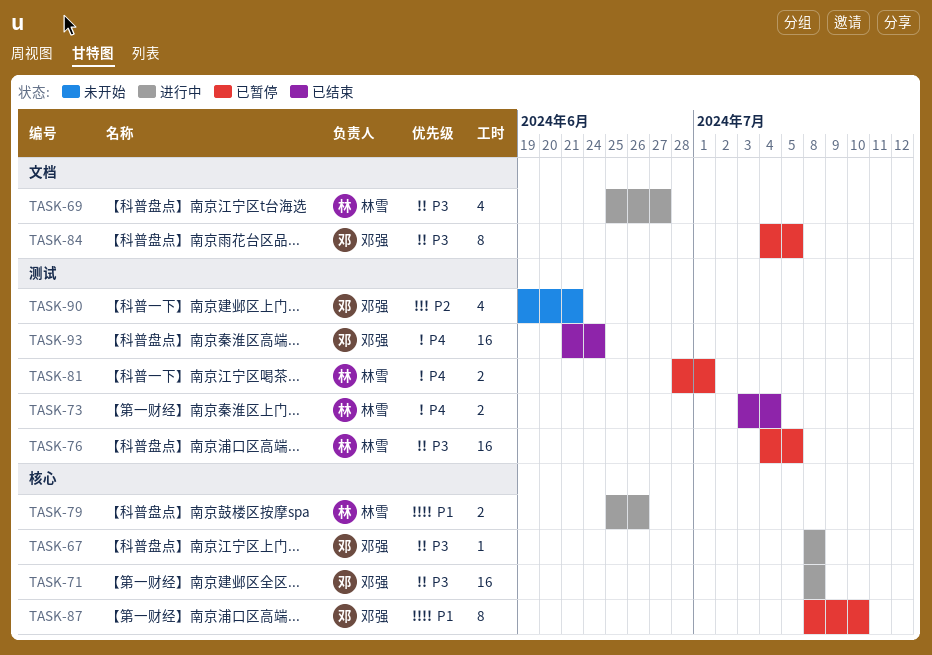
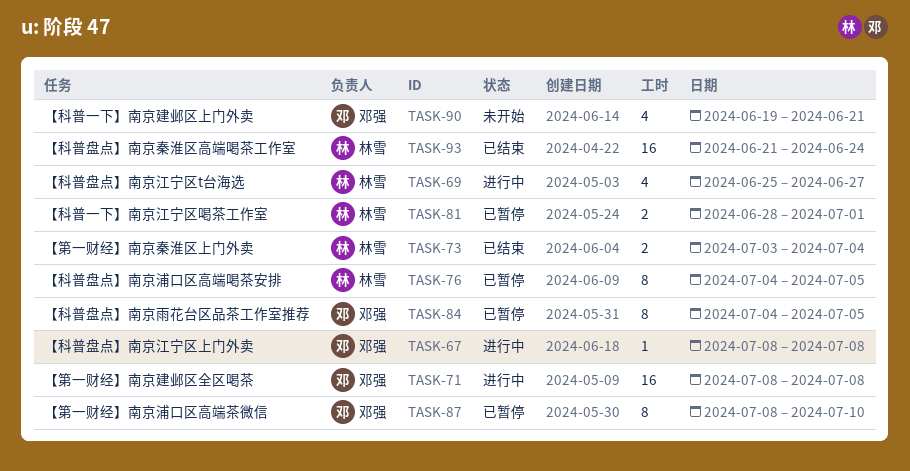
TASK-76, estimate: 16 -> 8
TASK-79: present -> none
TASK-93, owner: 邓强 -> 林雪

